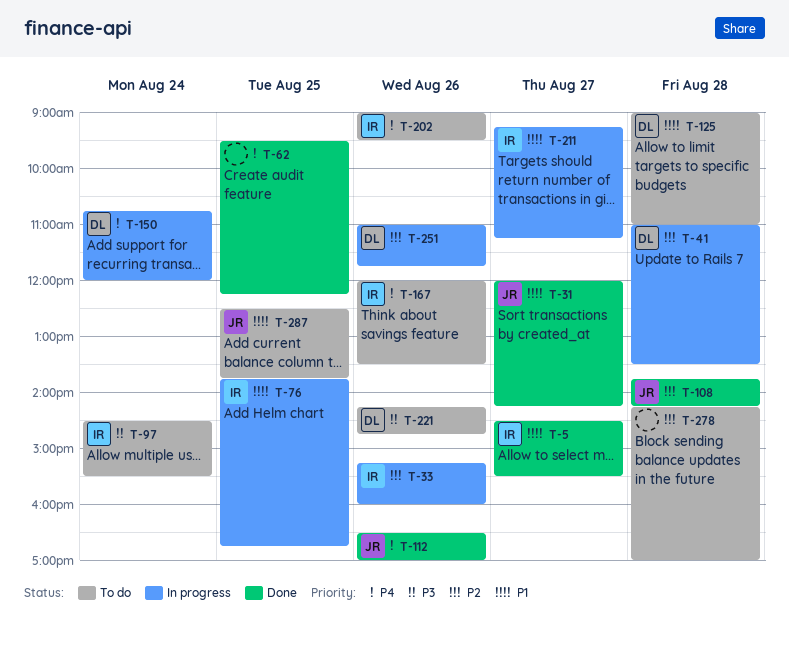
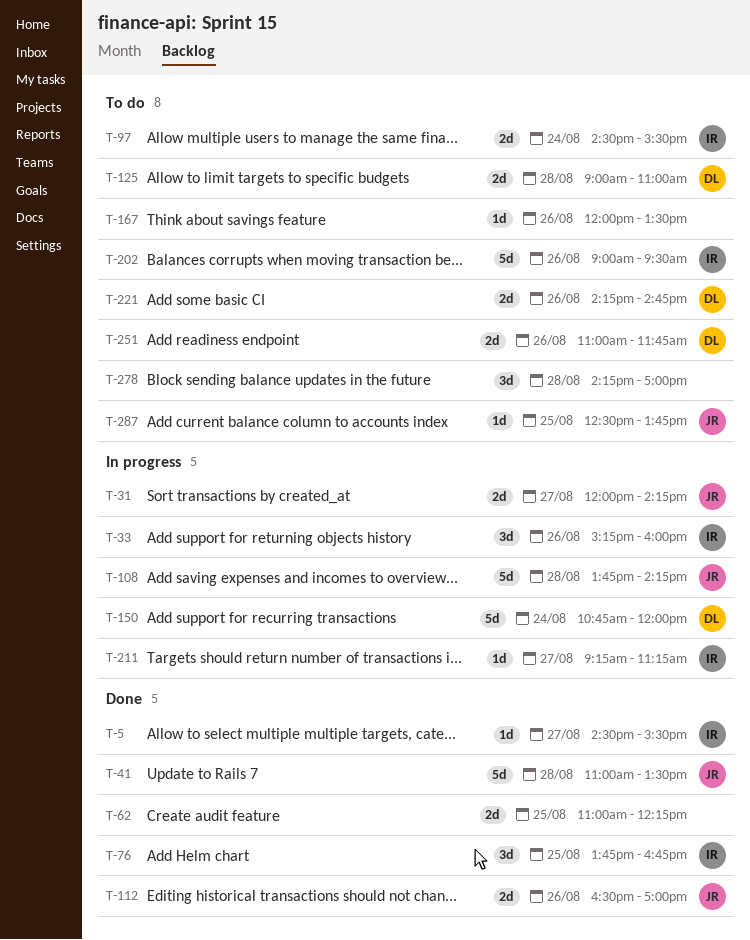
T-31, status: Done -> In progress
T-41, status: In progress -> Done
T-41, owner: DL -> JR
T-62, begins: 09:30 -> 11:00
T-76, status: In progress -> Done
T-108, status: Done -> In progress
T-167, owner: IR -> none
T-251, status: In progress -> To do

